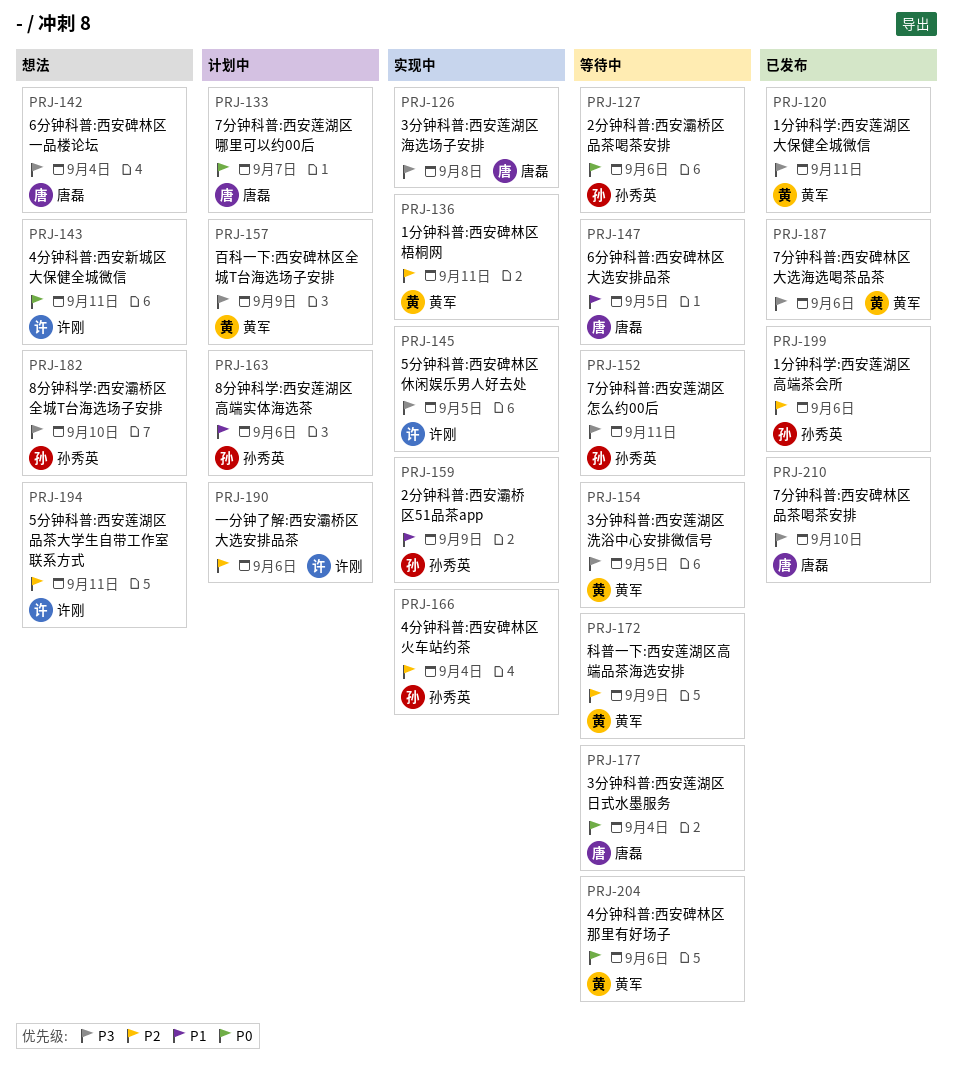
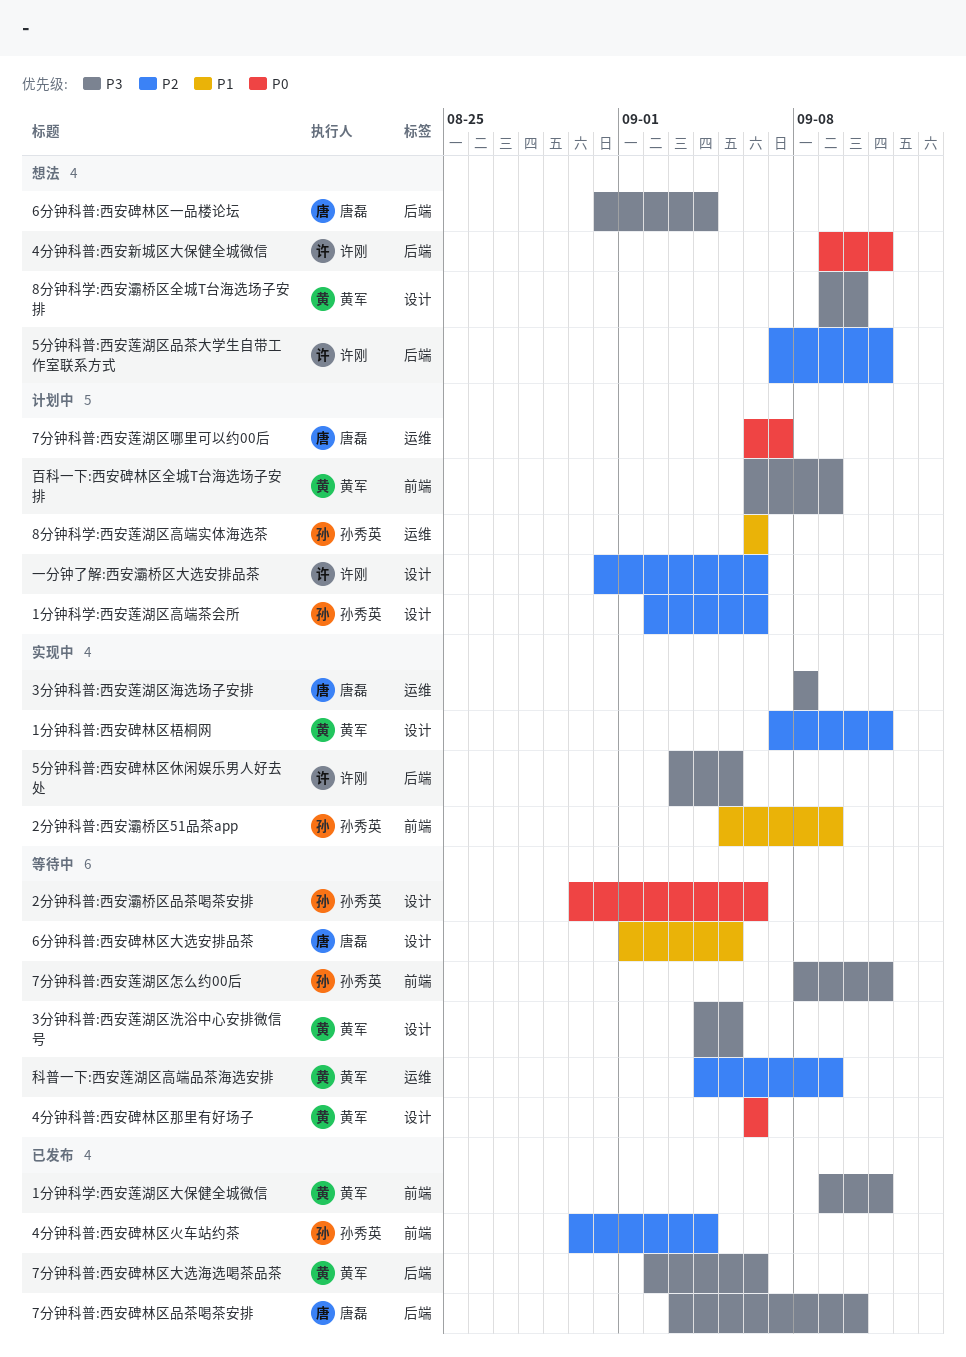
1分钟科学:西安莲湖区高端茶会所, status: 已发布 -> 计划中
3分钟科普:西安莲湖区日式水墨服务: present -> none
4分钟科普:西安碑林区火车站约茶, status: 实现中 -> 已发布
8分钟科学:西安灞桥区全城T台海选场子安排, owner: 孙秀英 -> 黄军

